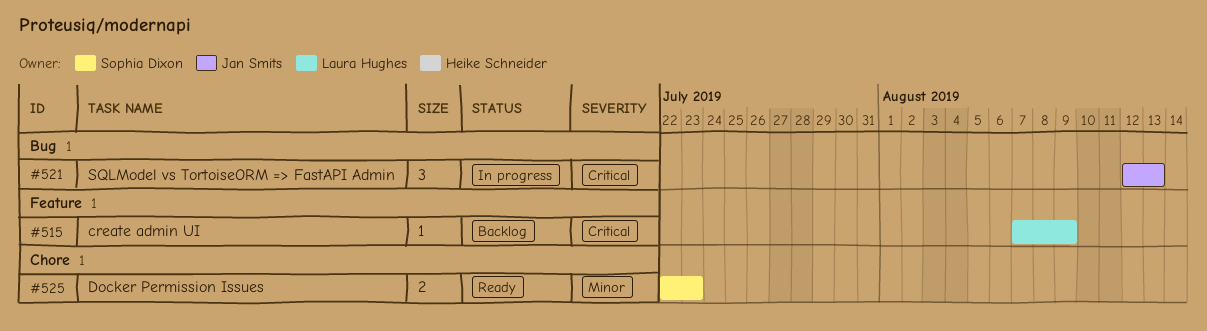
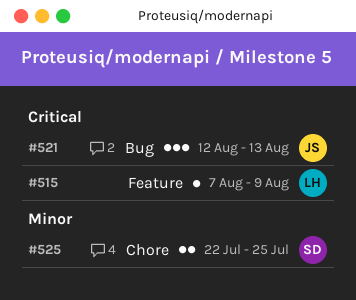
#525, due: Jul 23 -> Jul 25

